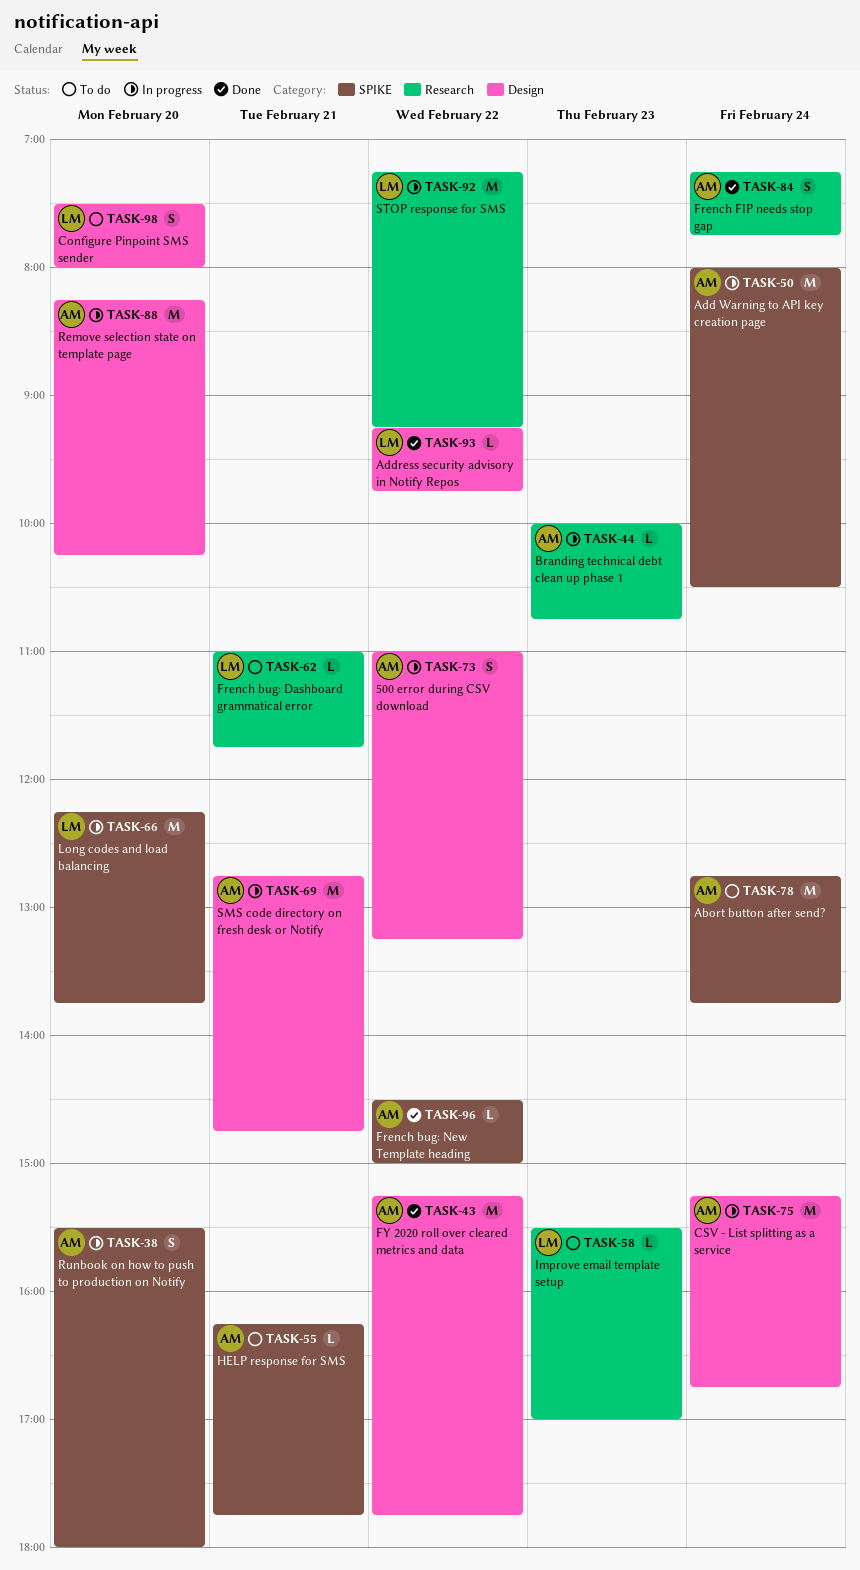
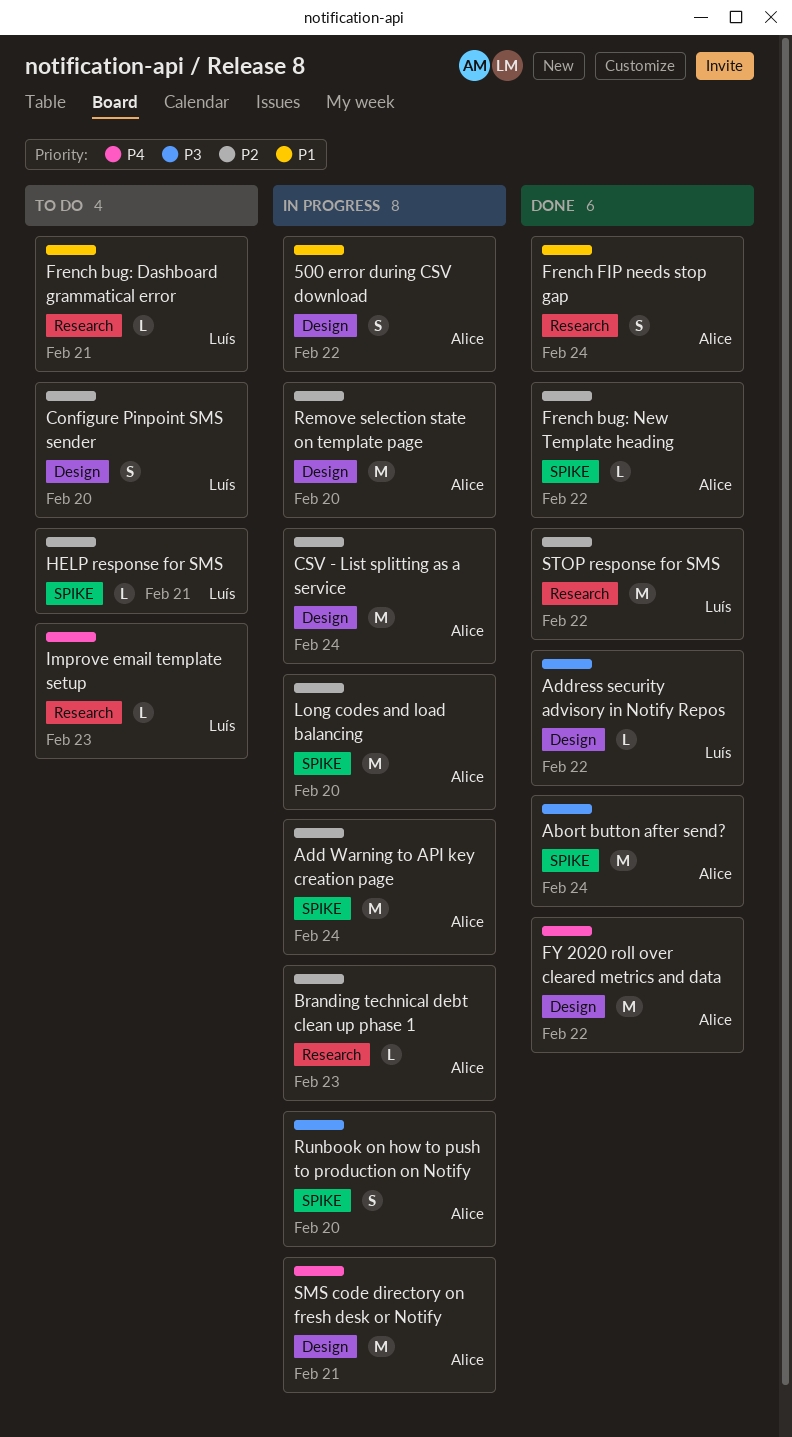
Abort button after send?, status: To do -> Done
HELP response for SMS, owner: Alice -> Luís
Long codes and load balancing, owner: Luís -> Alice
STOP response for SMS, status: In progress -> Done

